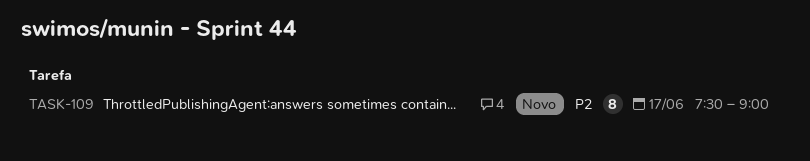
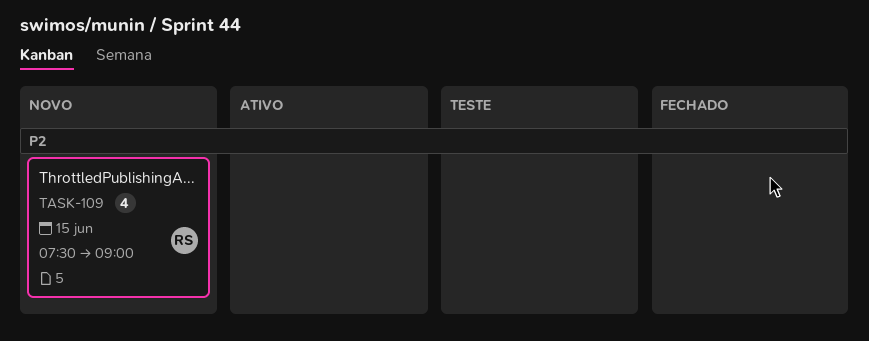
TASK-109, estimate: 8 -> 4
TASK-109, day: Jun 17 -> Jun 15

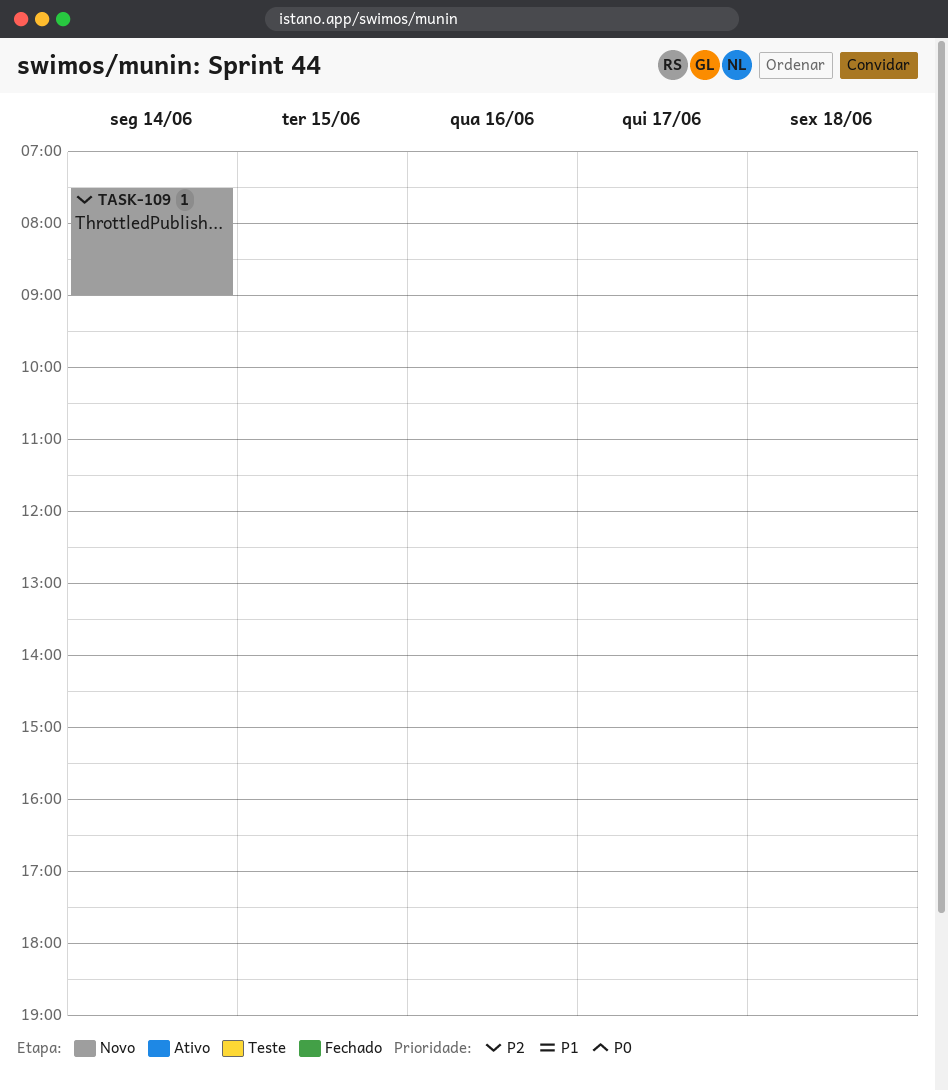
TASK-109, estimate: 4 -> 1
TASK-109, day: Jun 15 -> Jun 14

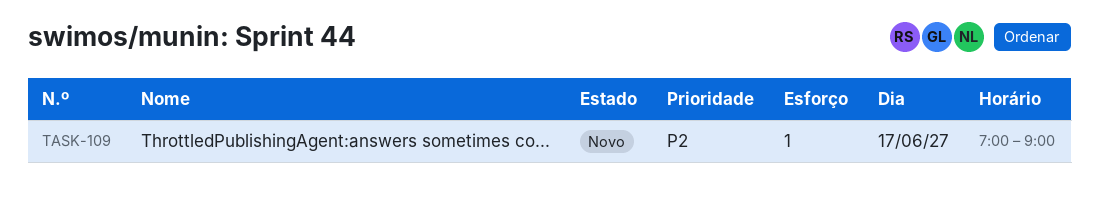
TASK-109, day: Jun 14 -> Jun 17
TASK-109, begins: 07:30 -> 07:00

